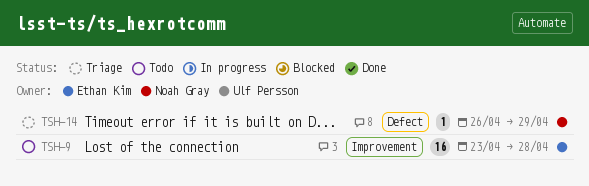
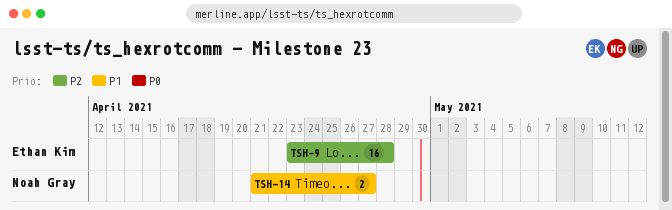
TSH-14, estimate: 1 -> 2
TSH-14, start: Apr 26 -> Apr 21
TSH-14, due: Apr 29 -> Apr 27

